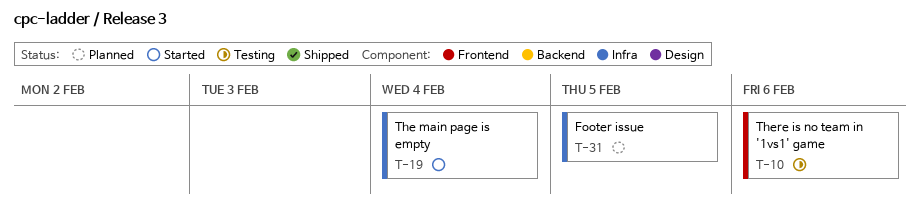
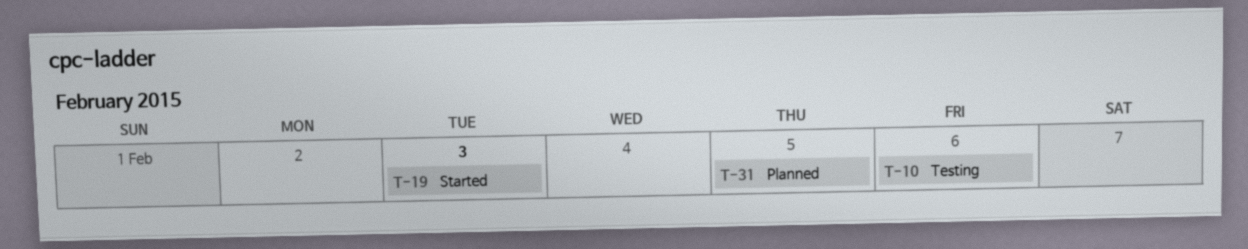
T-19, due: Feb 4 -> Feb 3

